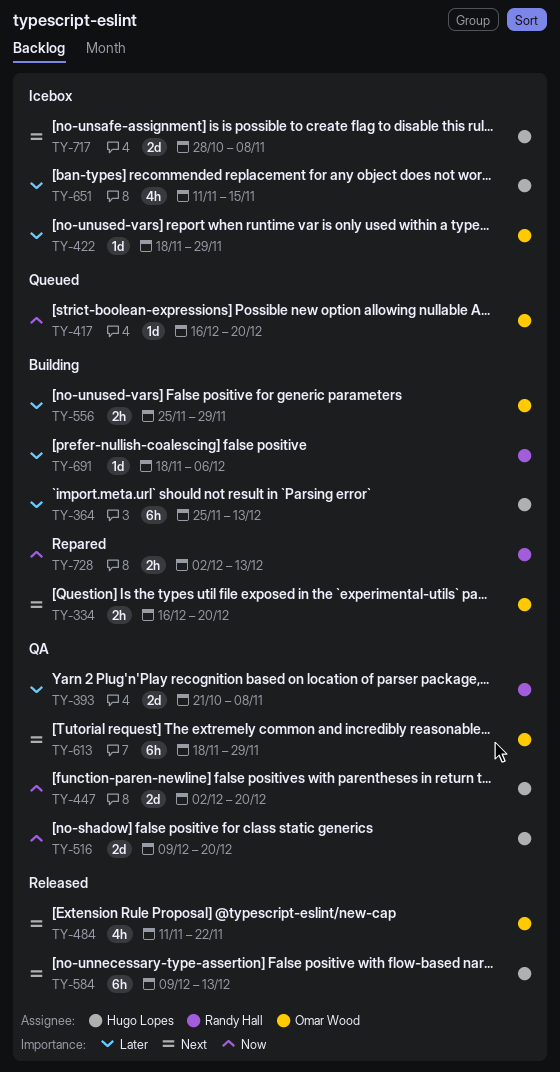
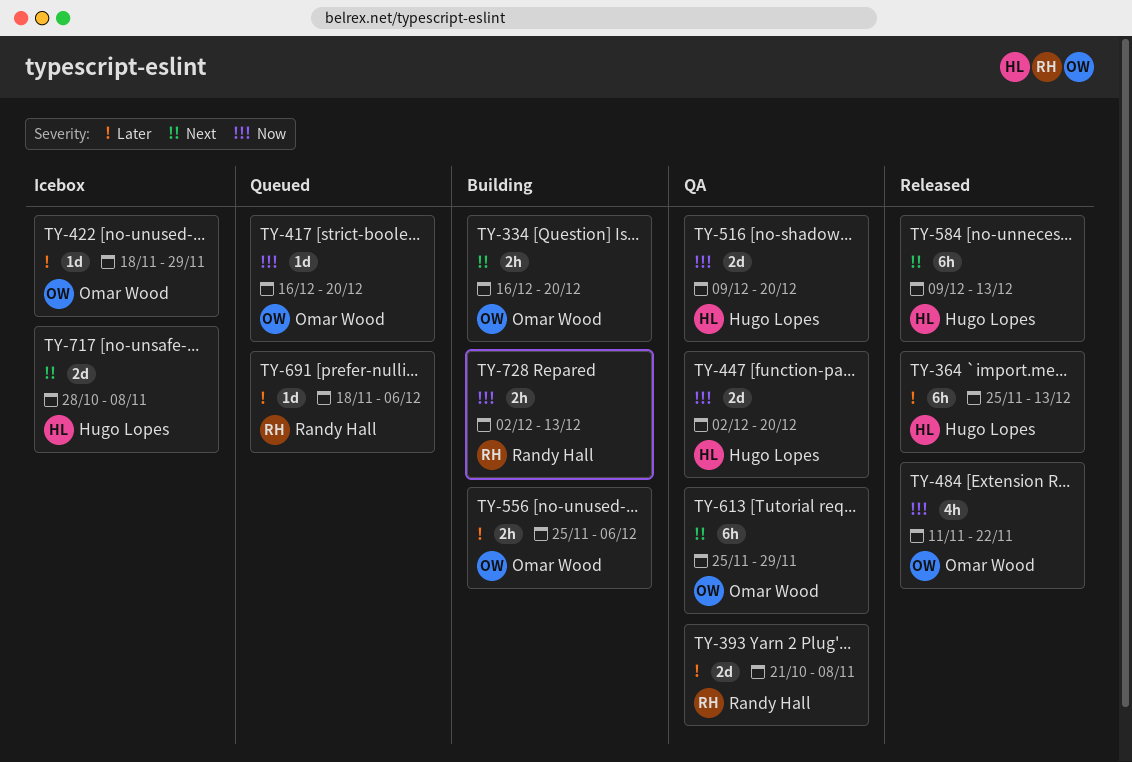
TY-364, status: Building -> Released
TY-484, priority: Next -> Now
TY-556, due: Nov 29 -> Dec 6
TY-613, start: Nov 18 -> Nov 25
TY-651: present -> none
TY-691, status: Building -> Queued

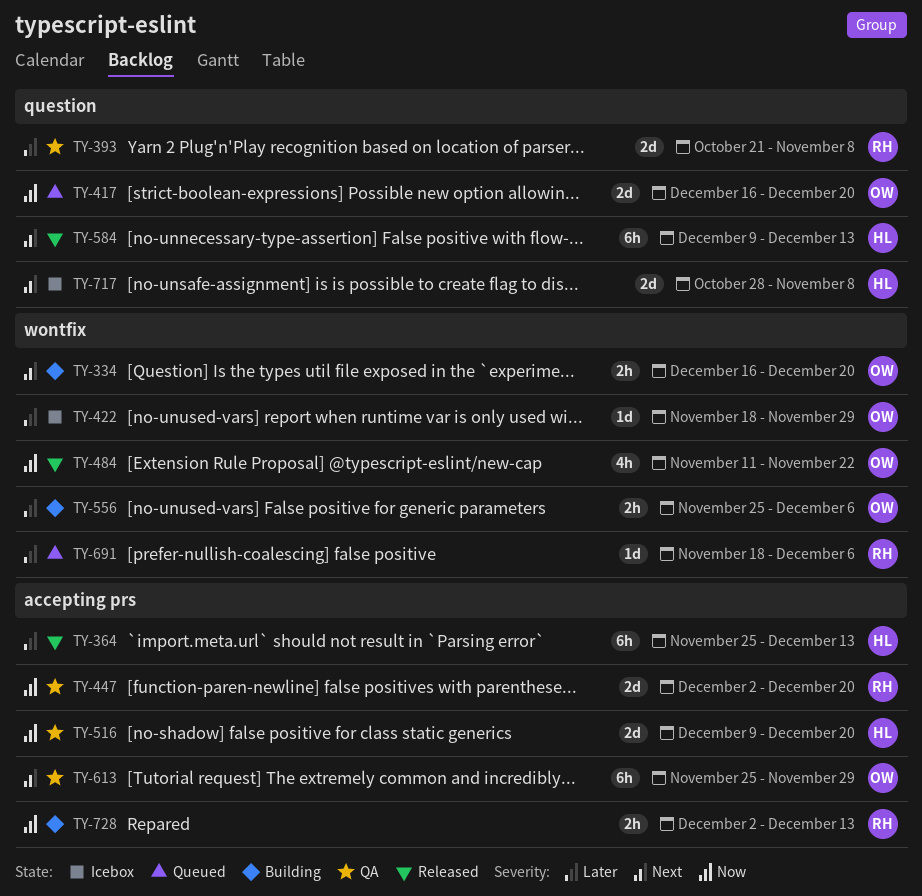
TY-417, estimate: 1d -> 2d
TY-447, owner: Hugo Lopes -> Randy Hall

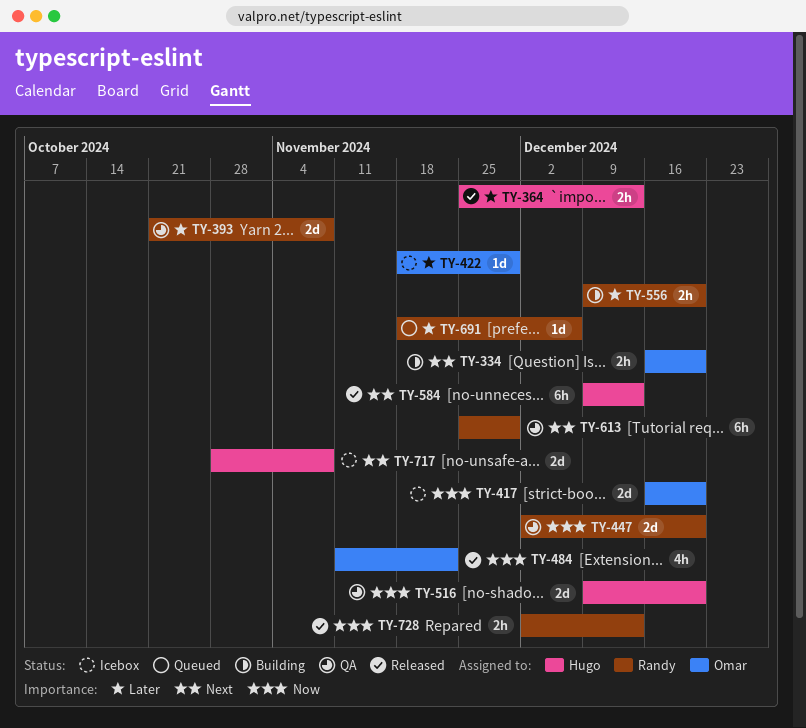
TY-364, estimate: 6h -> 2h
TY-417, status: Queued -> Icebox
TY-556, owner: Omar -> Randy
TY-556, start: Nov 25 -> Dec 9
TY-556, due: Dec 6 -> Dec 20
TY-613, owner: Omar -> Randy
TY-728, status: Building -> Released

